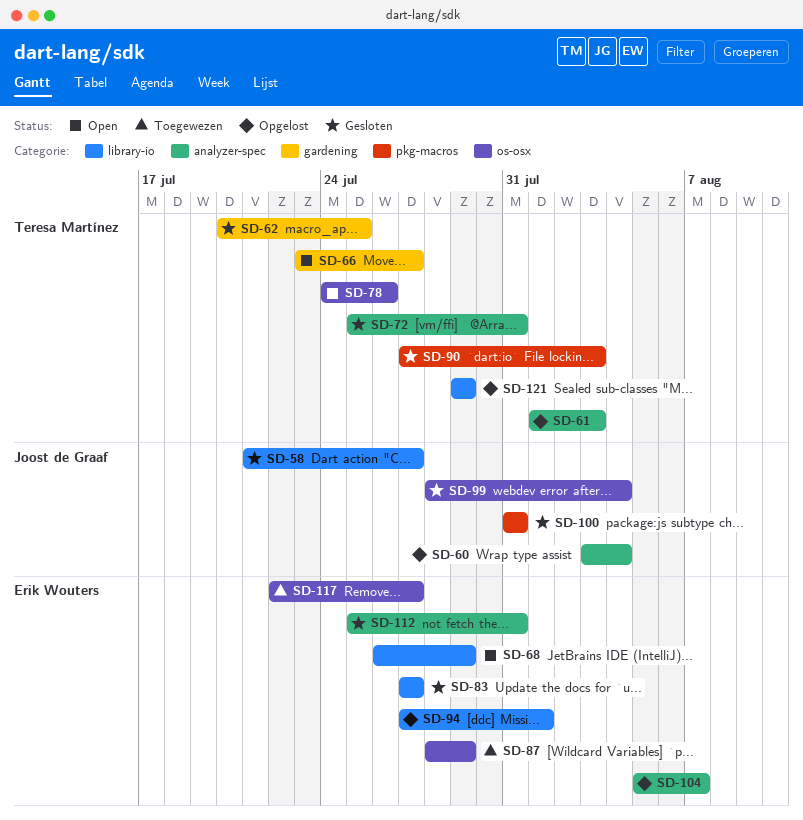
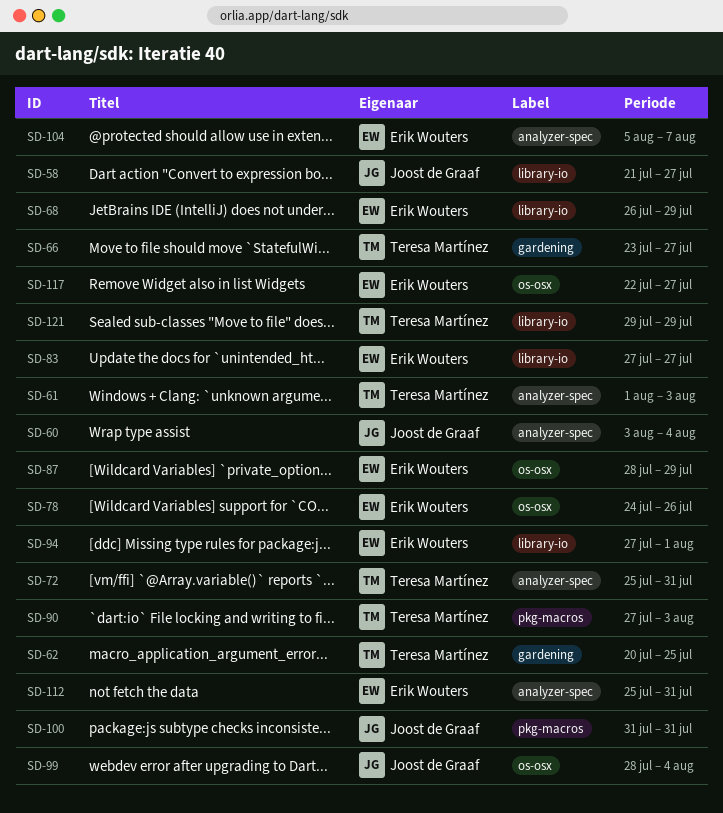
SD-78, owner: Teresa Martínez -> Erik Wouters

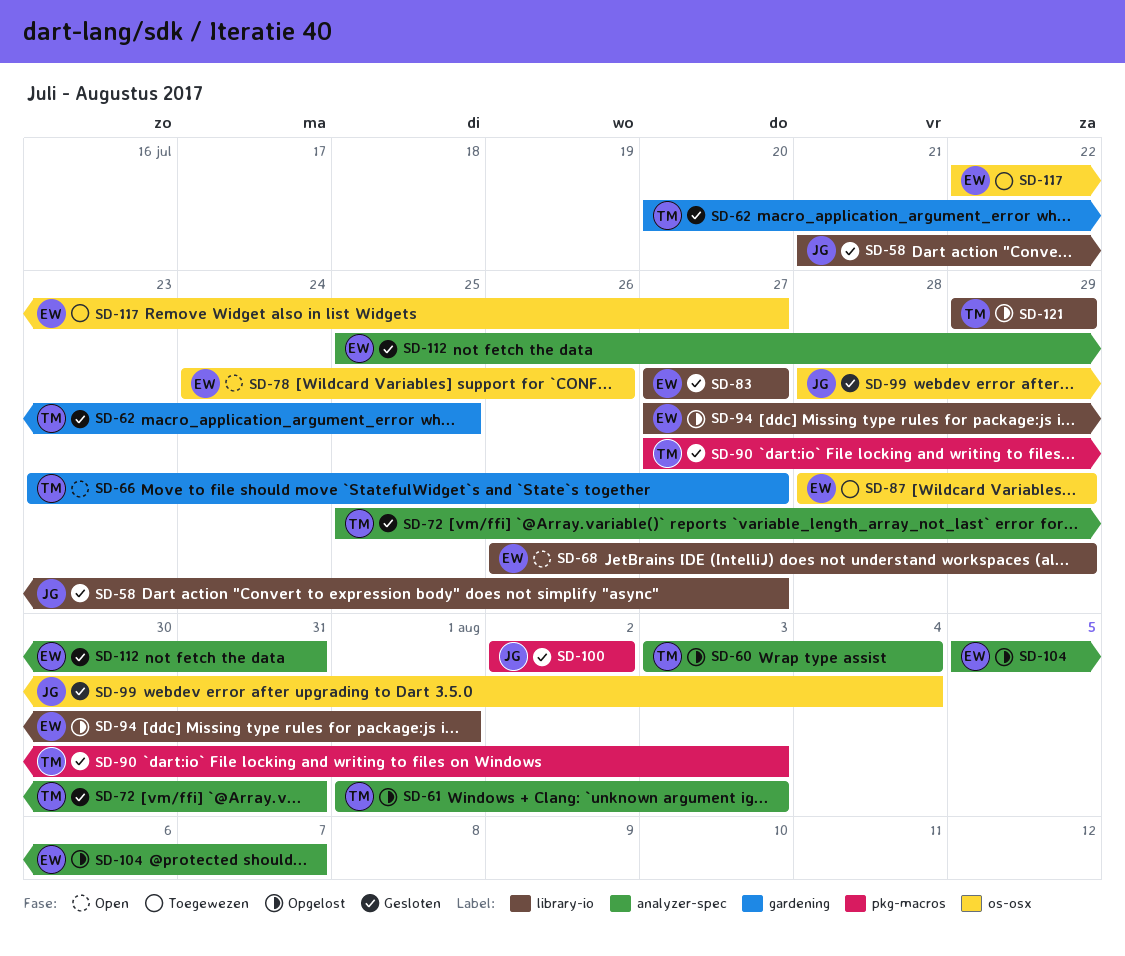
SD-60, owner: Joost de Graaf -> Teresa Martínez
SD-100, start: Jul 31 -> Aug 2
SD-100, due: Jul 31 -> Aug 2

